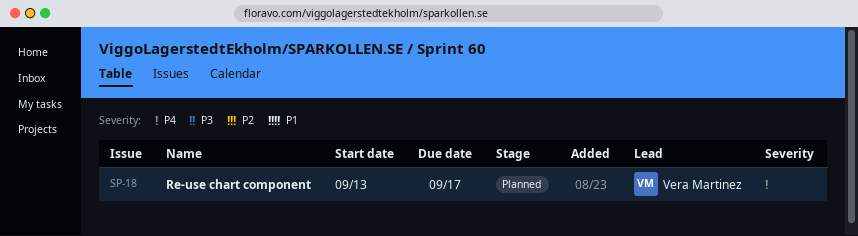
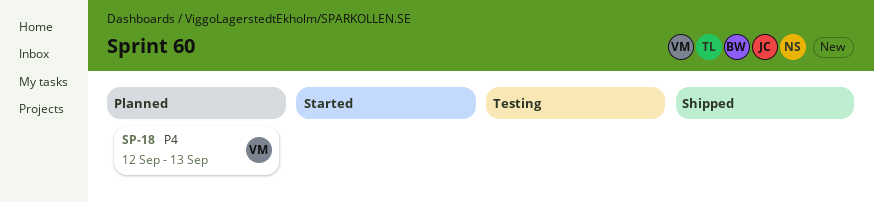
SP-18, start: Sep 13 -> Sep 12
SP-18, due: Sep 17 -> Sep 13

